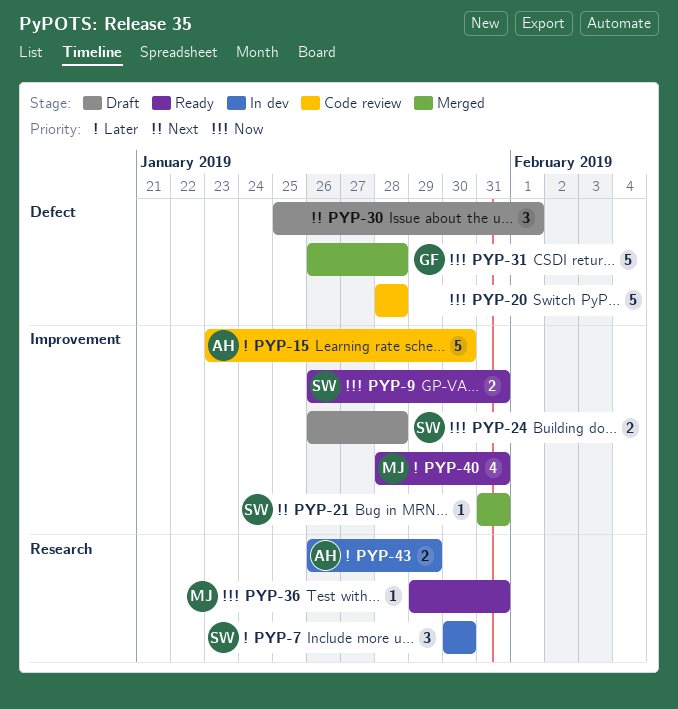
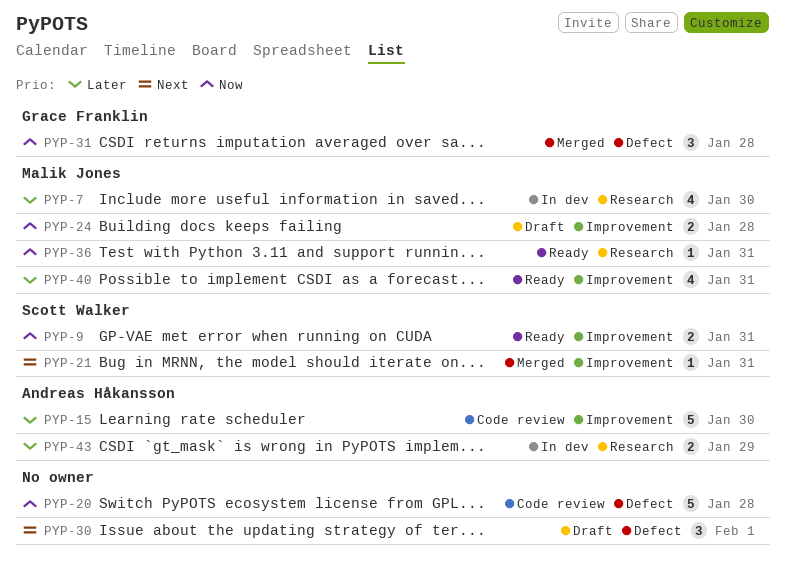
PYP-7, owner: Scott Walker -> Malik Jones
PYP-7, estimate: 3 -> 4
PYP-24, owner: Scott Walker -> Malik Jones
PYP-31, estimate: 5 -> 3

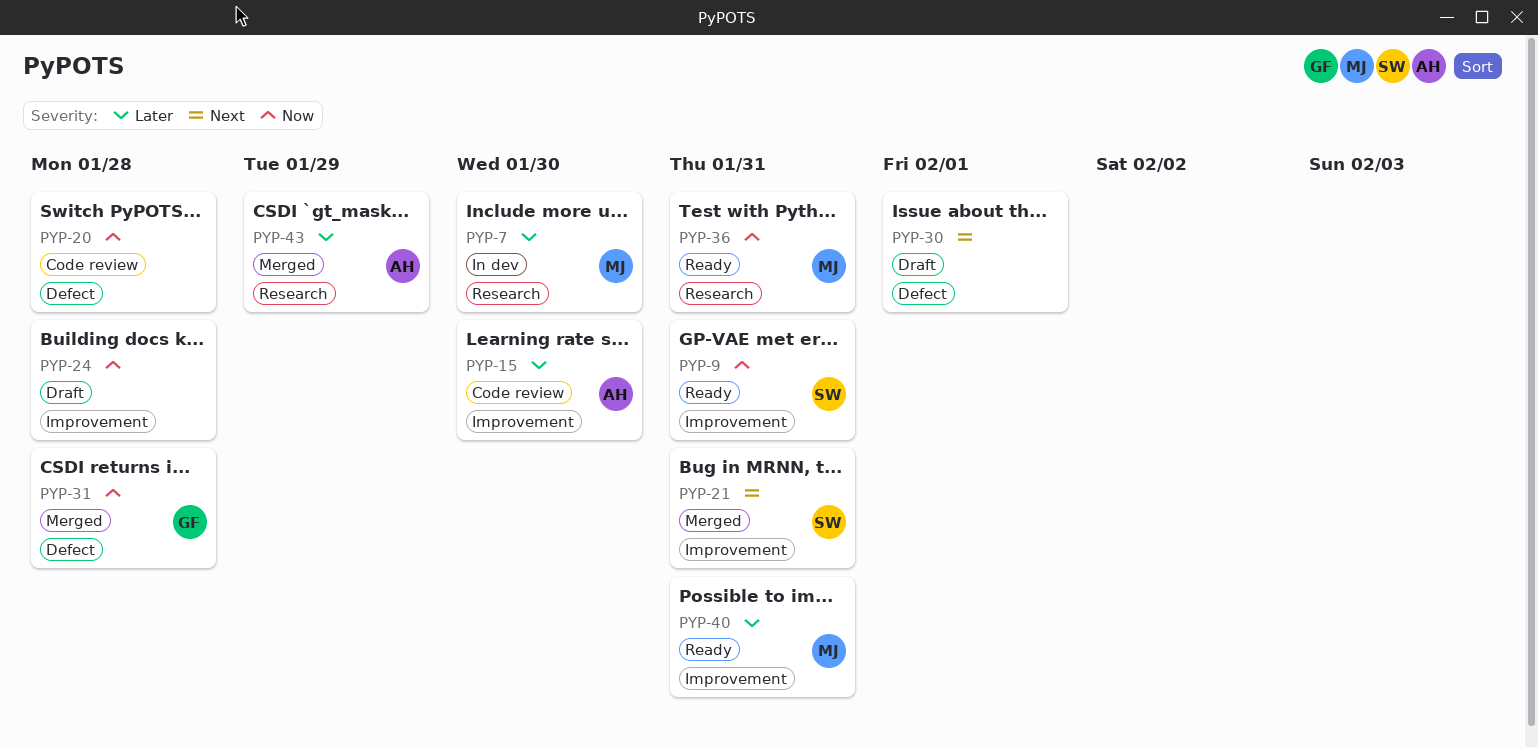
PYP-24, owner: Malik Jones -> none
PYP-43, status: In dev -> Merged

